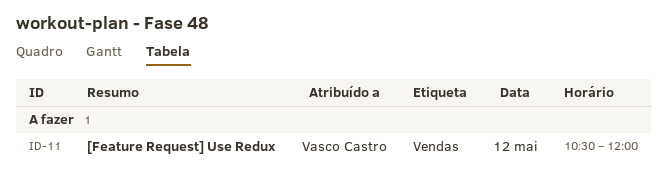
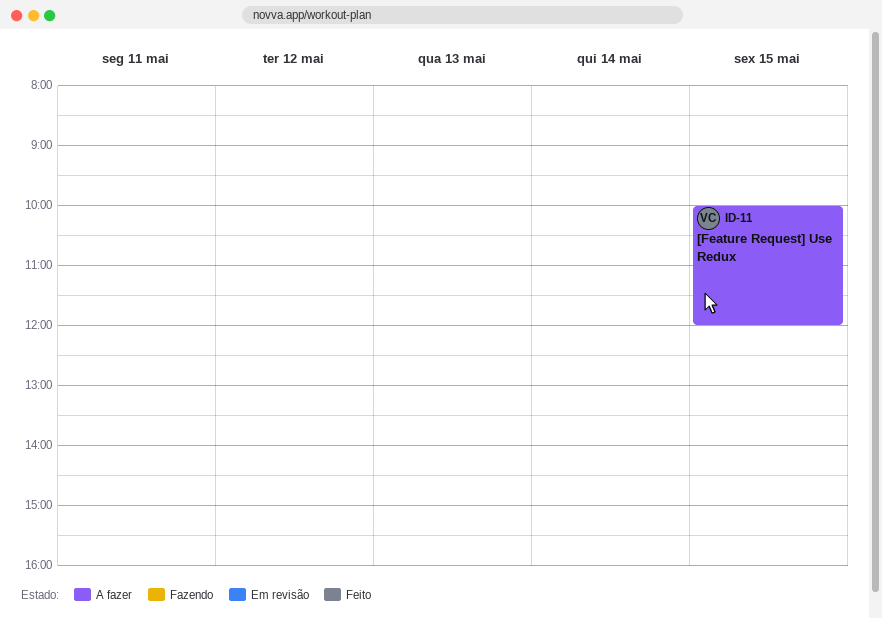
ID-11, day: May 12 -> May 15
ID-11, begins: 10:30 -> 10:00

